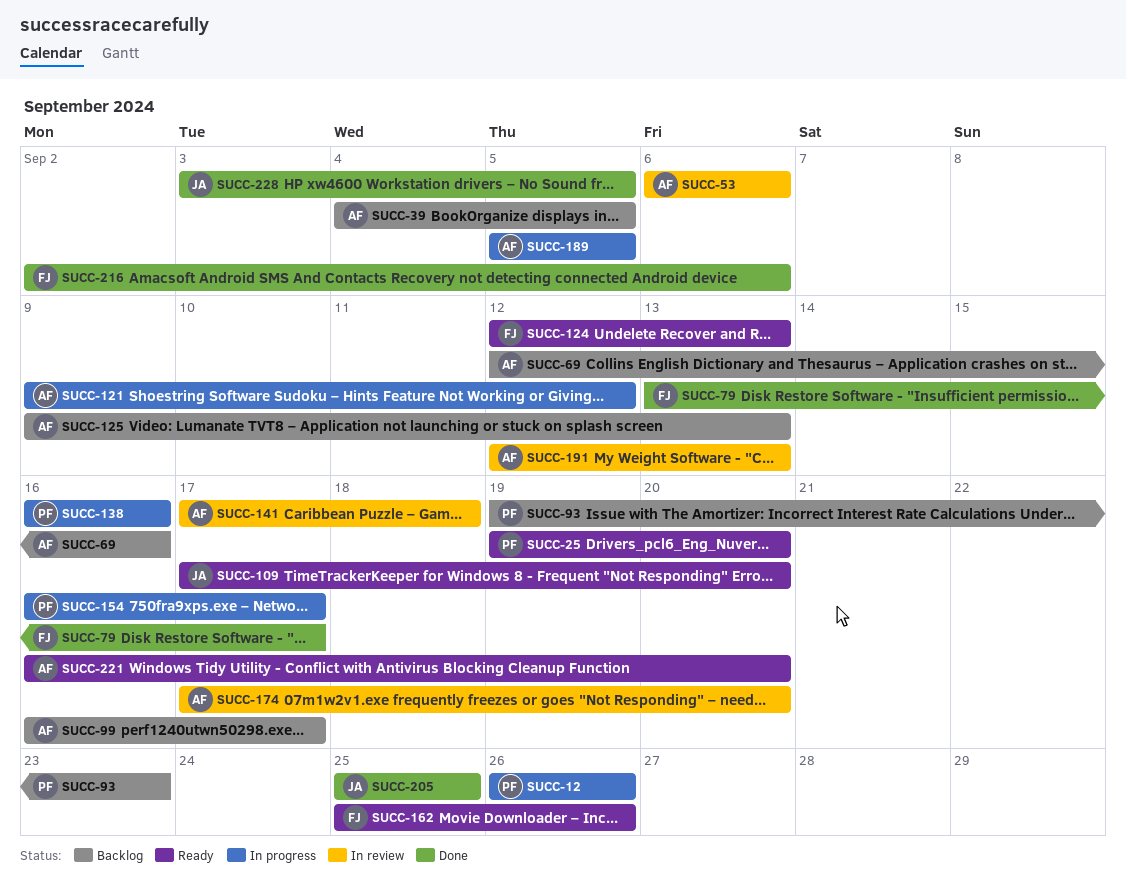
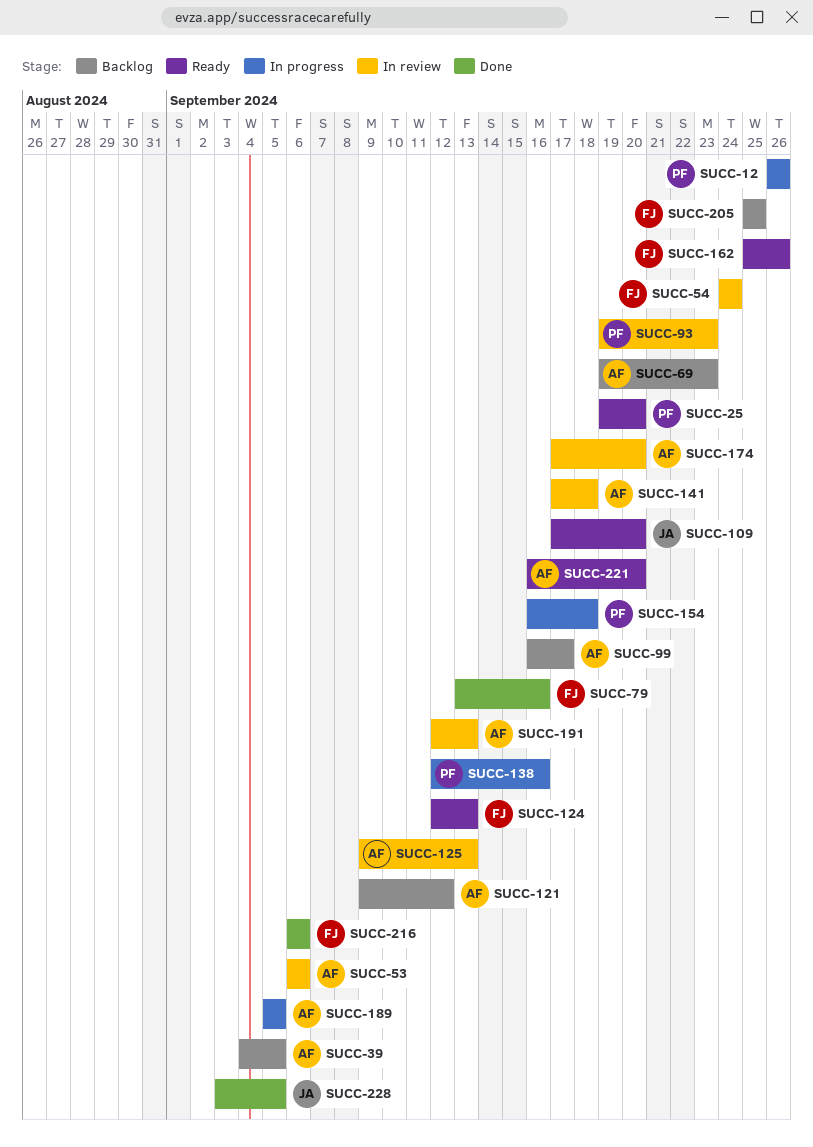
SUCC-54: none -> present
SUCC-69, start: Sep 12 -> Sep 19
SUCC-69, due: Sep 16 -> Sep 23
SUCC-79, due: Sep 17 -> Sep 16
SUCC-93, status: Backlog -> In review
SUCC-121, status: In progress -> Backlog
SUCC-125, status: Backlog -> In review
SUCC-138, start: Sep 16 -> Sep 12
SUCC-154, due: Sep 17 -> Sep 18
SUCC-205, status: Done -> Backlog
SUCC-205, owner: JA -> FJ
SUCC-216, start: Sep 2 -> Sep 6

